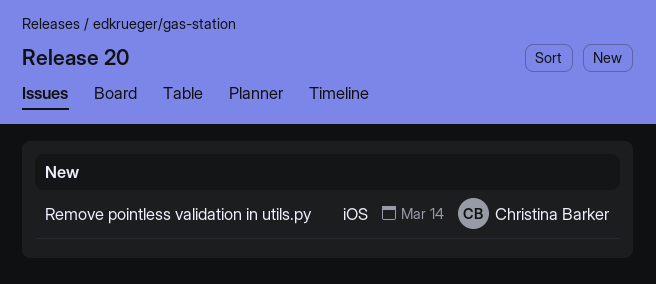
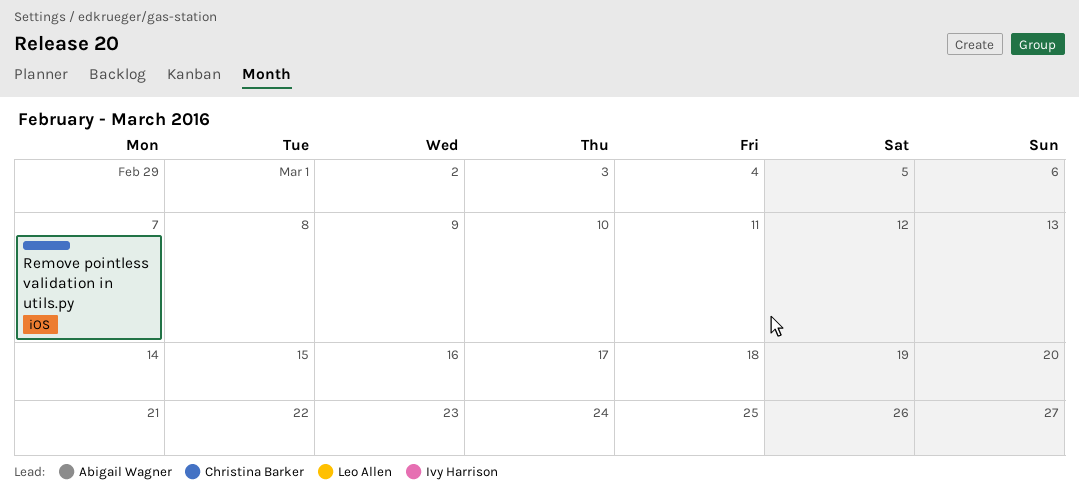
Remove pointless validation in utils.py, due: Mar 14 -> Mar 7

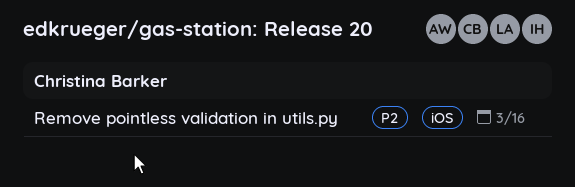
Remove pointless validation in utils.py, due: Mar 7 -> Mar 16

